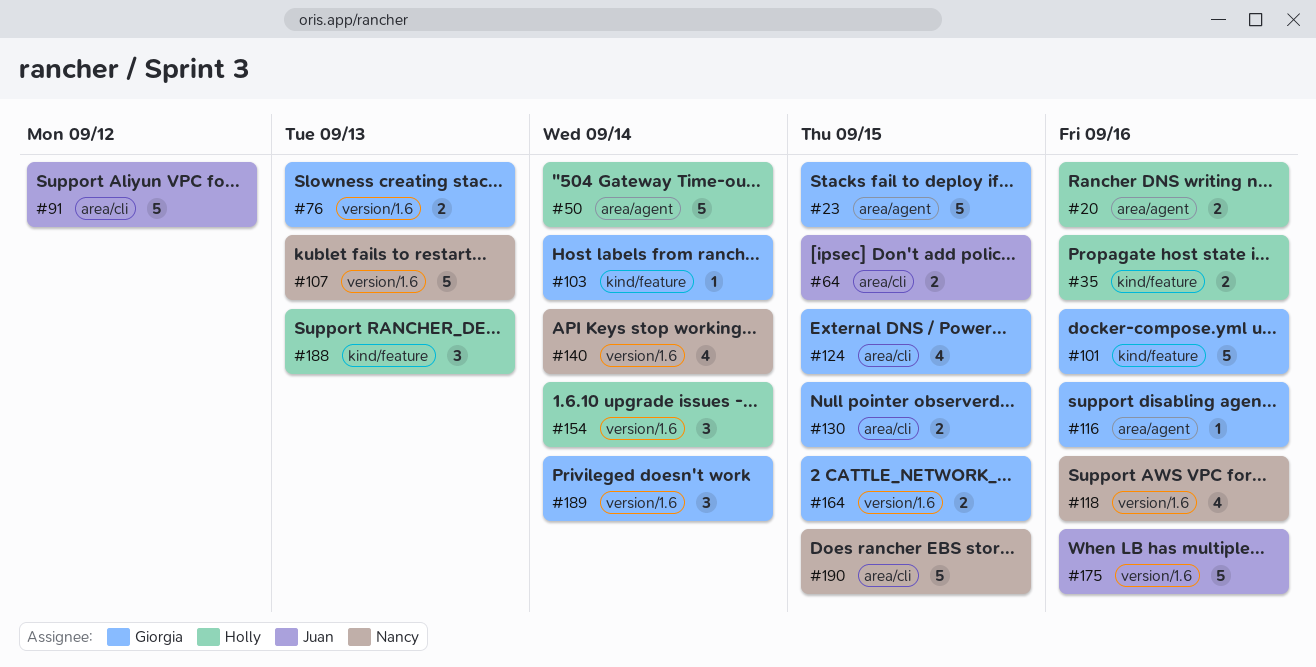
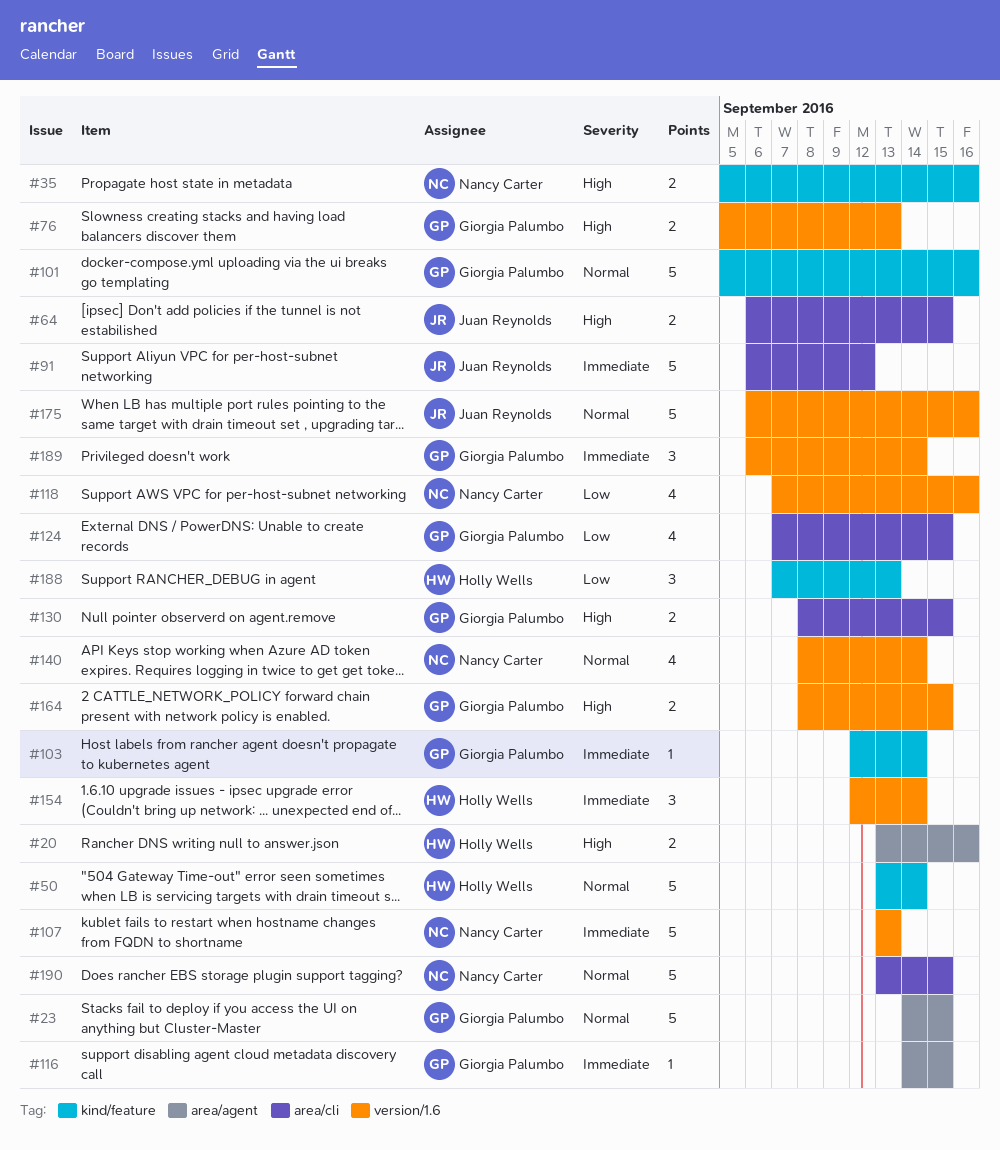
#35, owner: Holly Wells -> Nancy Carter
#50, label: area/agent -> kind/feature
#116, due: Sep 16 -> Sep 15

